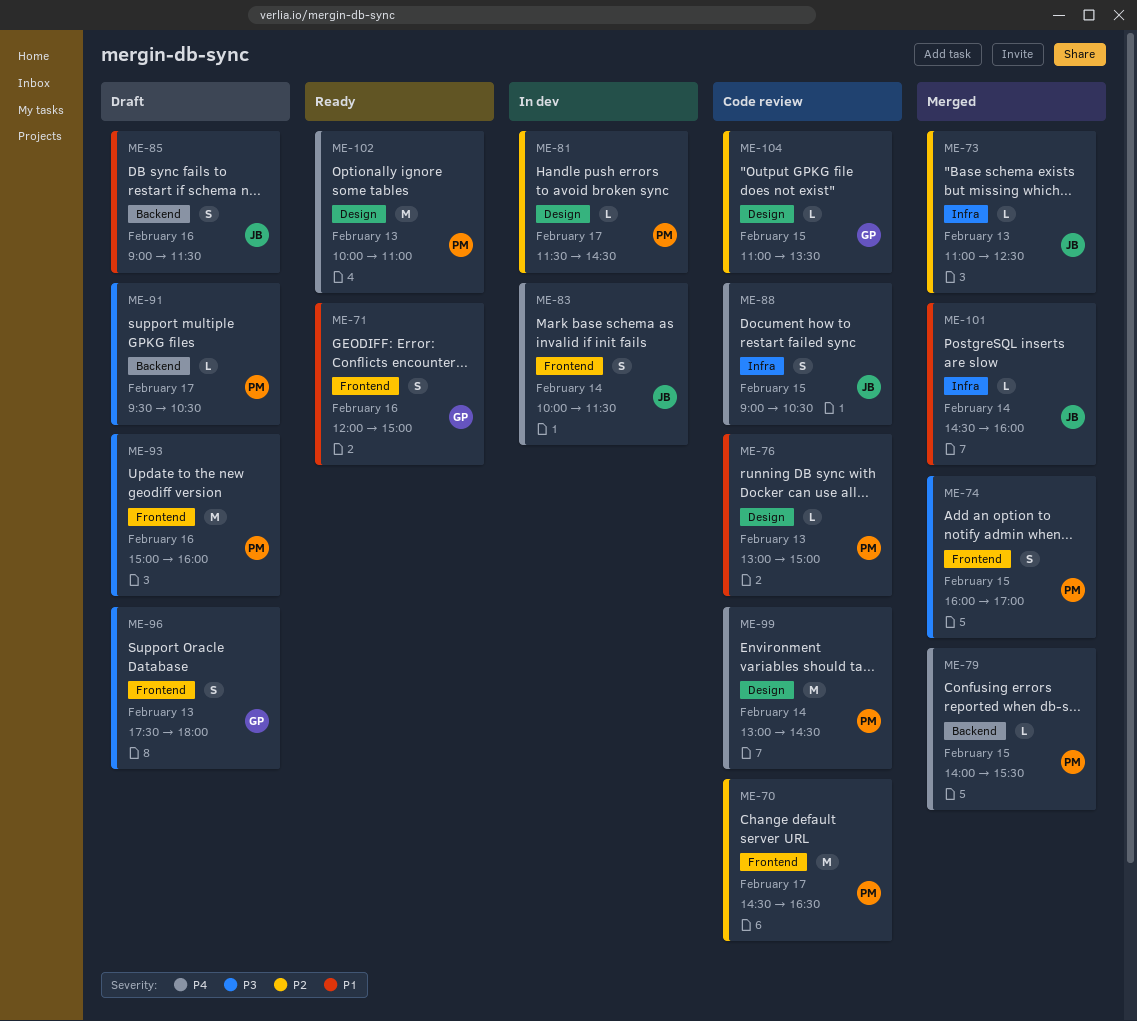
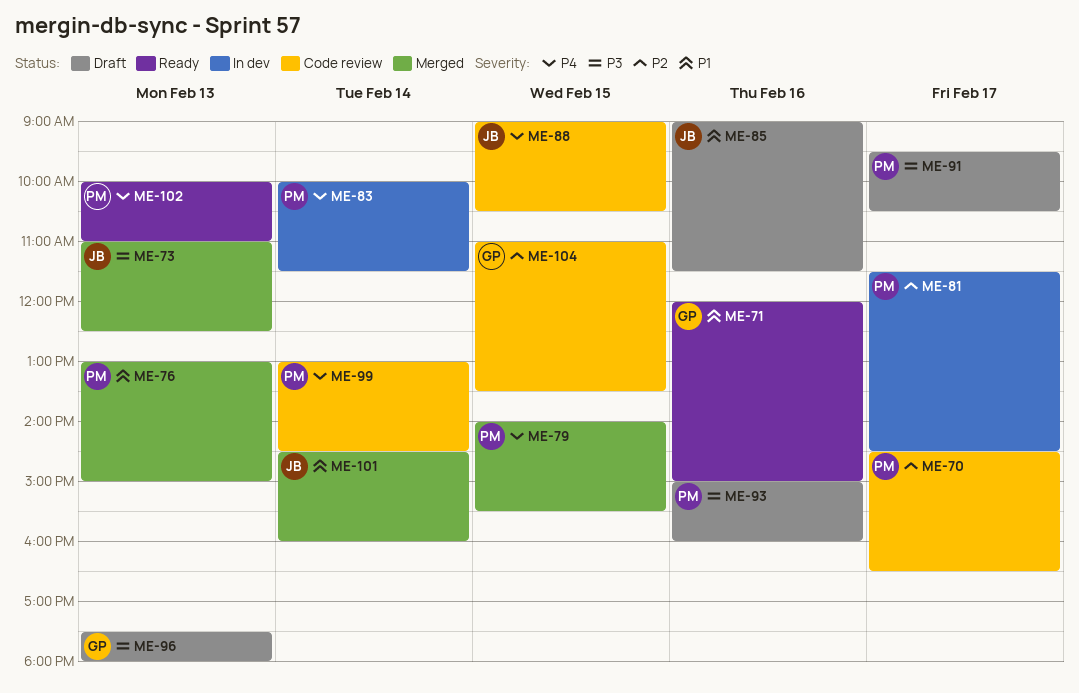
ME-73, priority: P2 -> P3
ME-74: present -> none
ME-76, status: Code review -> Merged
ME-83, owner: JB -> PM

